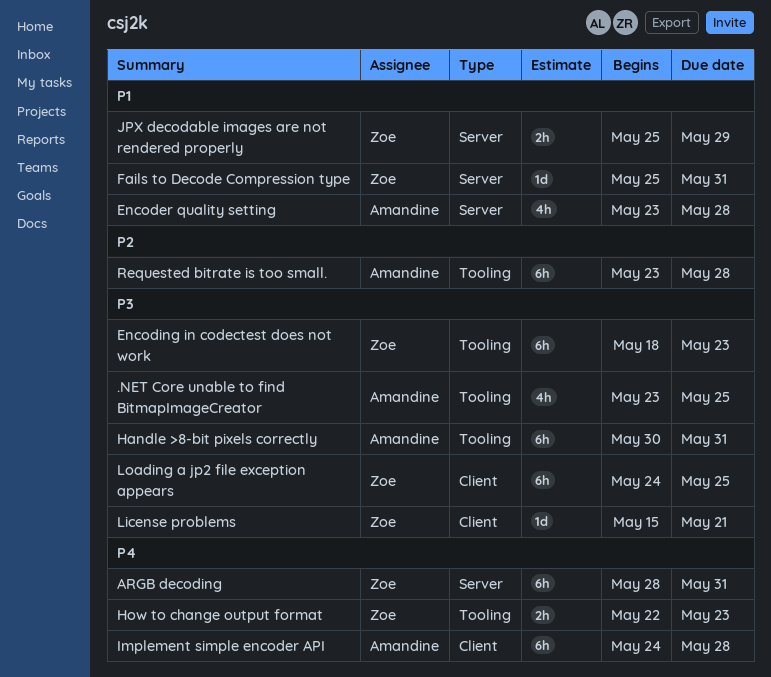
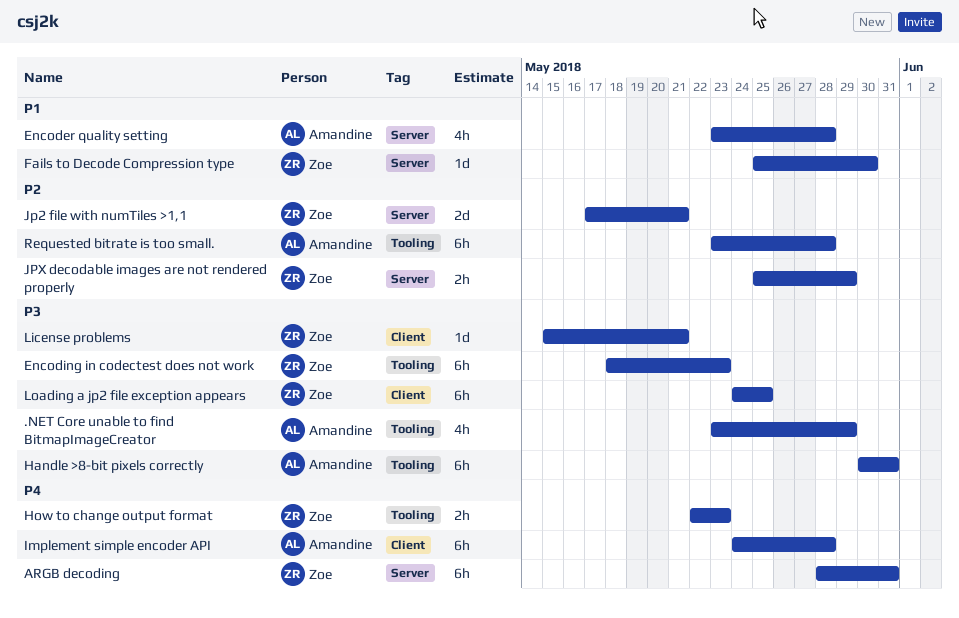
.NET Core unable to find BitmapImageCreator, due: May 25 -> May 29
Fails to Decode Compression type, due: May 31 -> May 30
Jp2 file with numTiles >1,1: none -> present
JPX decodable images are not rendered properly, priority: P1 -> P2

